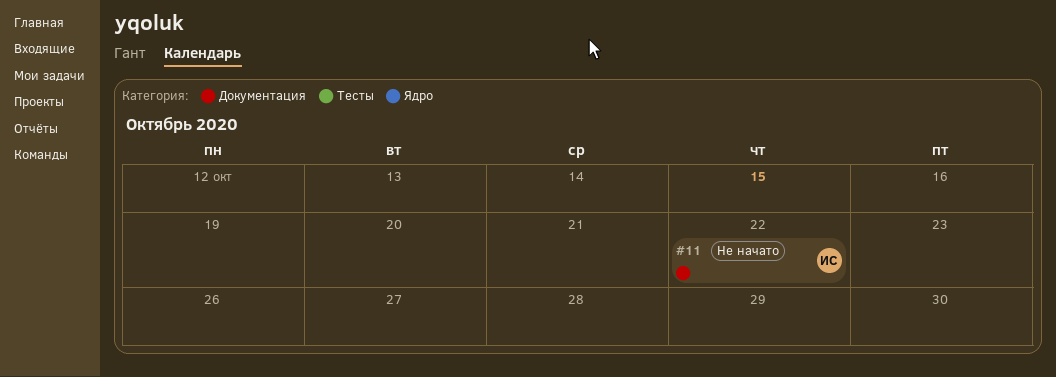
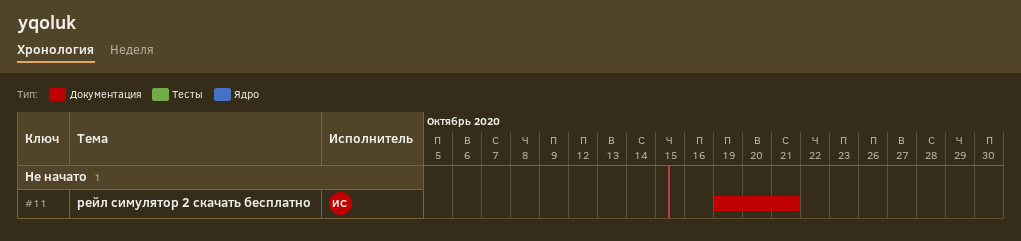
#11, due: Oct 22 -> Oct 21

